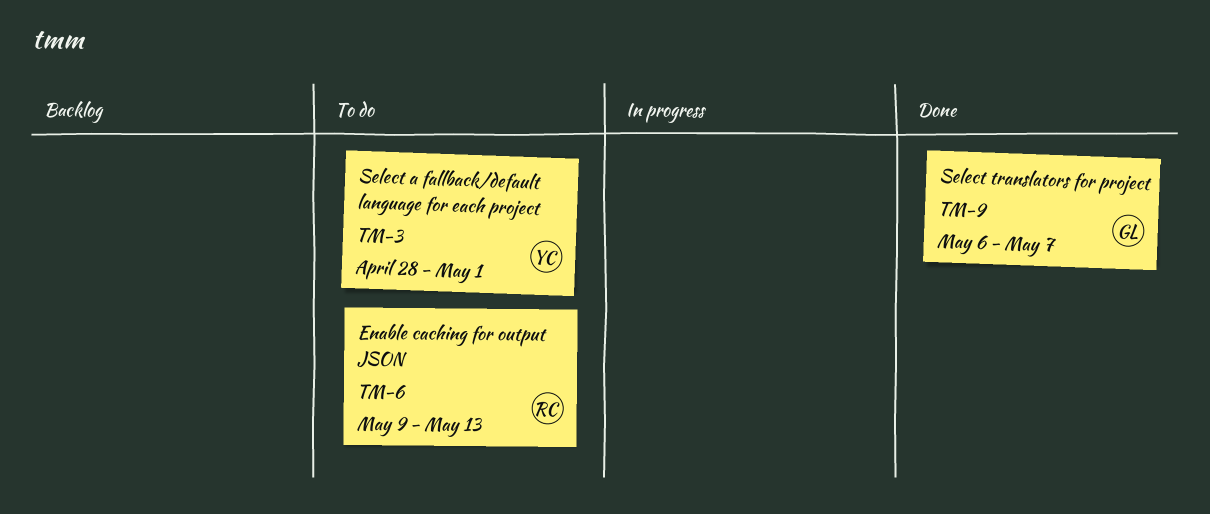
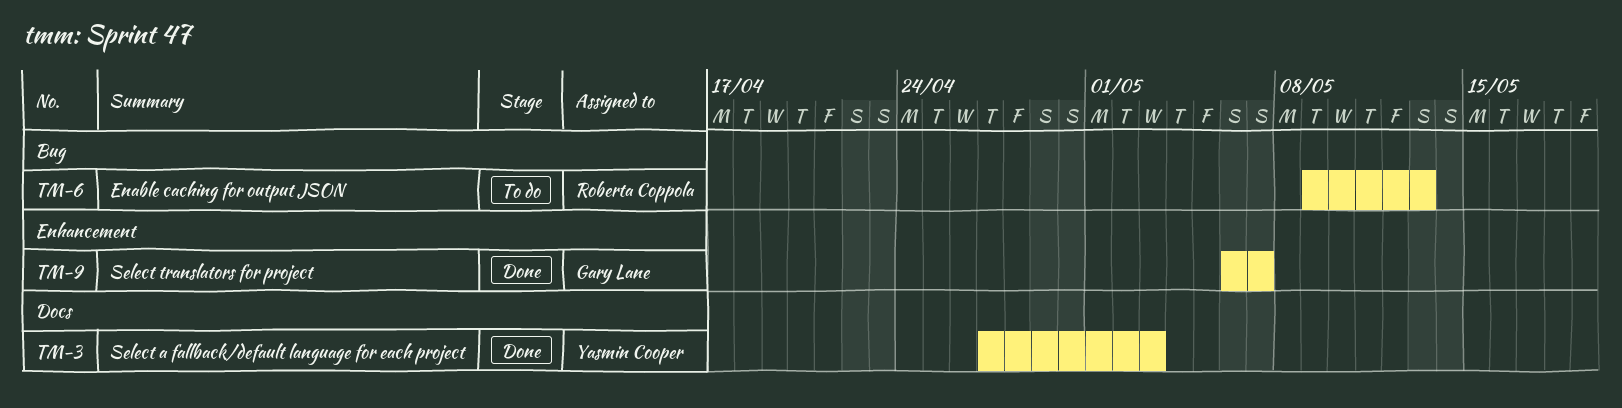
TM-3, status: To do -> Done
TM-3, start: Apr 28 -> Apr 27
TM-3, due: May 1 -> May 3

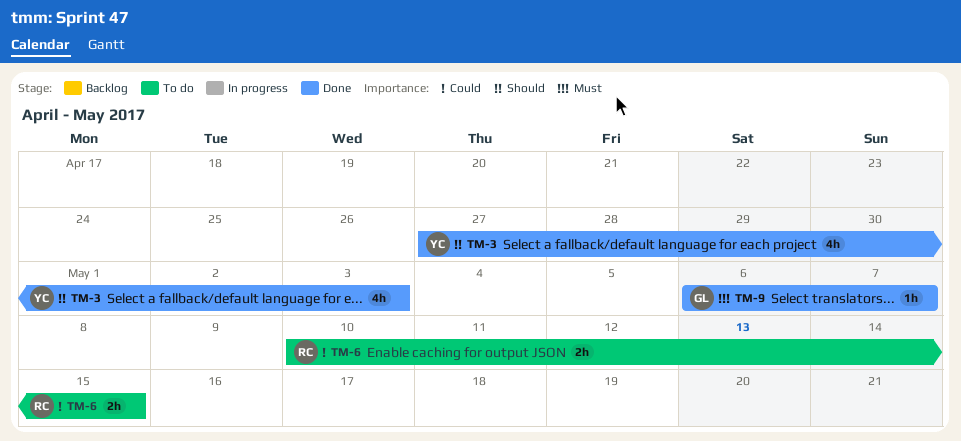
TM-6, start: May 9 -> May 10
TM-6, due: May 13 -> May 15

